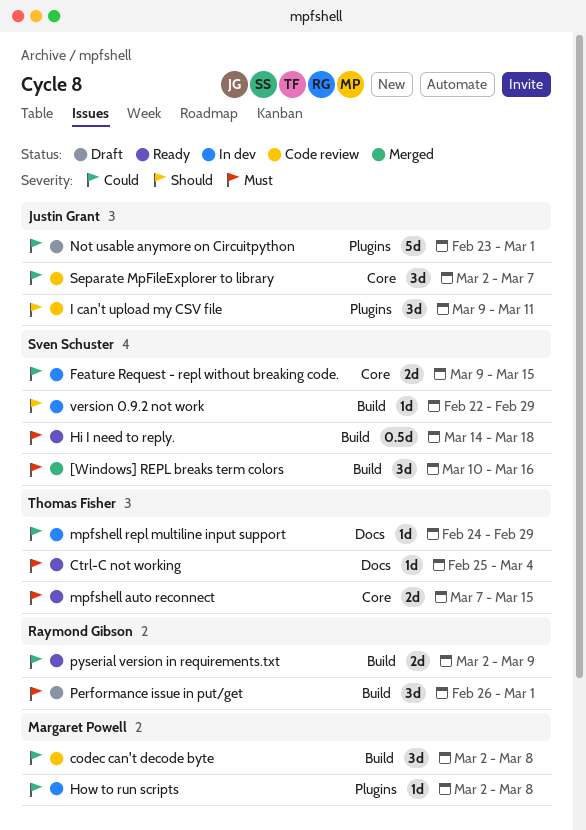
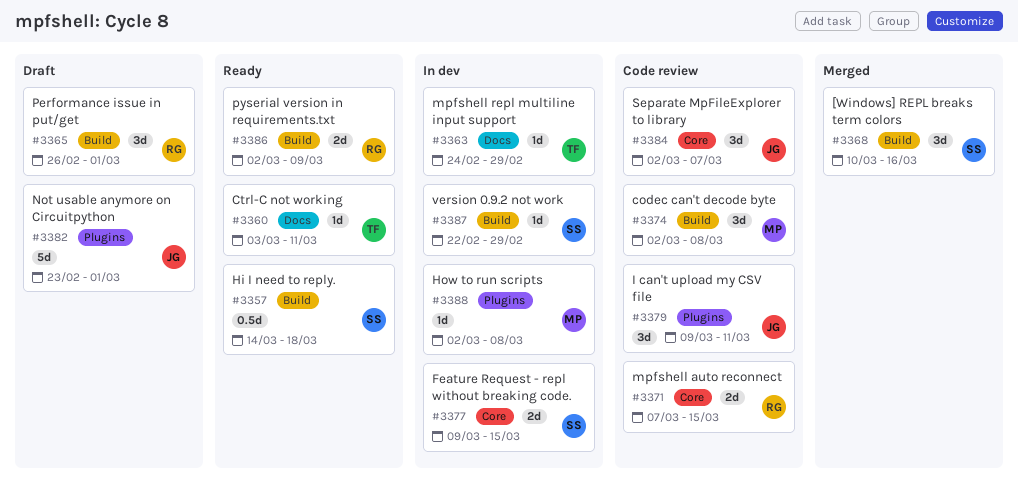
Ctrl-C not working, start: Feb 25 -> Mar 3
Ctrl-C not working, due: Mar 4 -> Mar 11
mpfshell auto reconnect, status: Ready -> Code review
mpfshell auto reconnect, owner: Thomas Fisher -> Raymond Gibson

